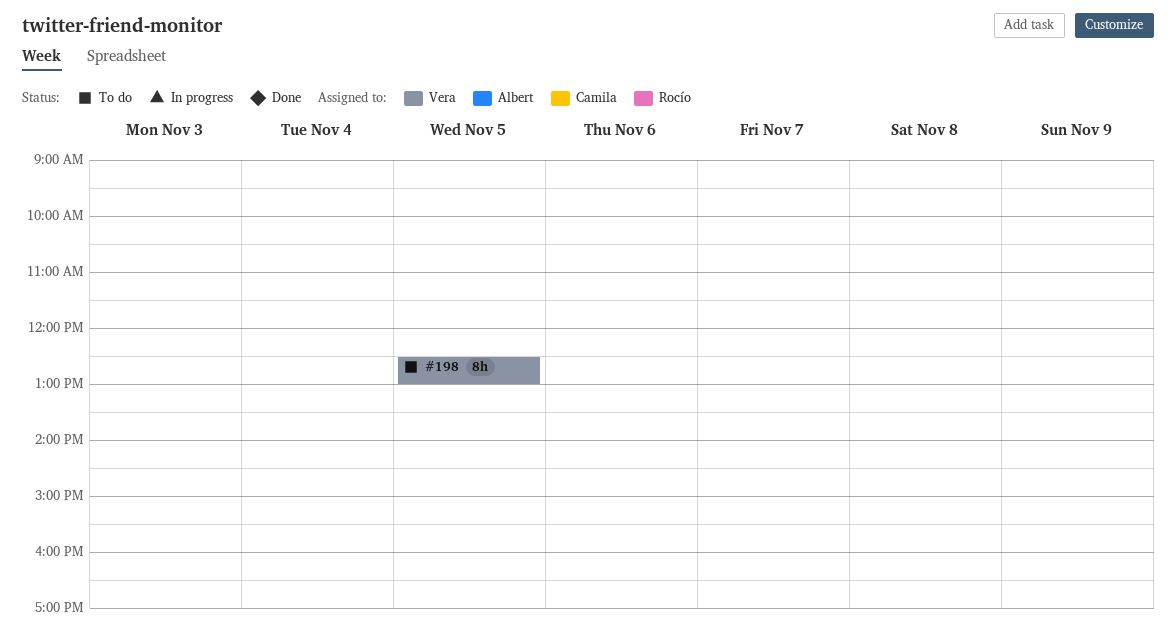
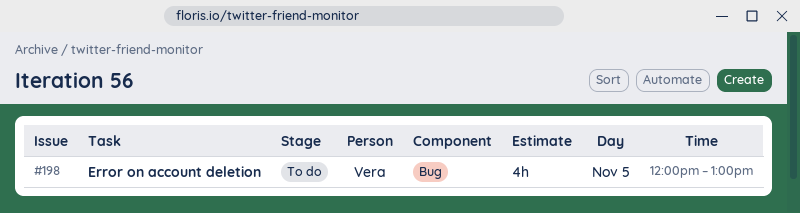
#198, estimate: 8h -> 4h
#198, begins: 12:30 -> 12:00

